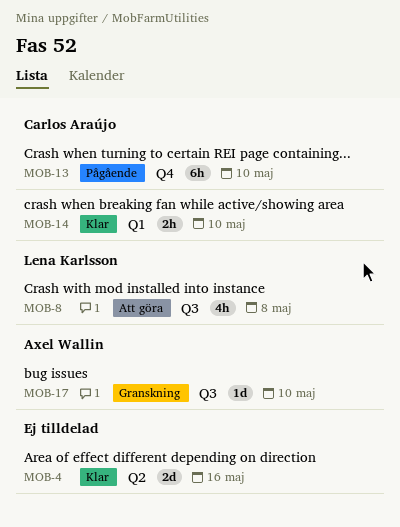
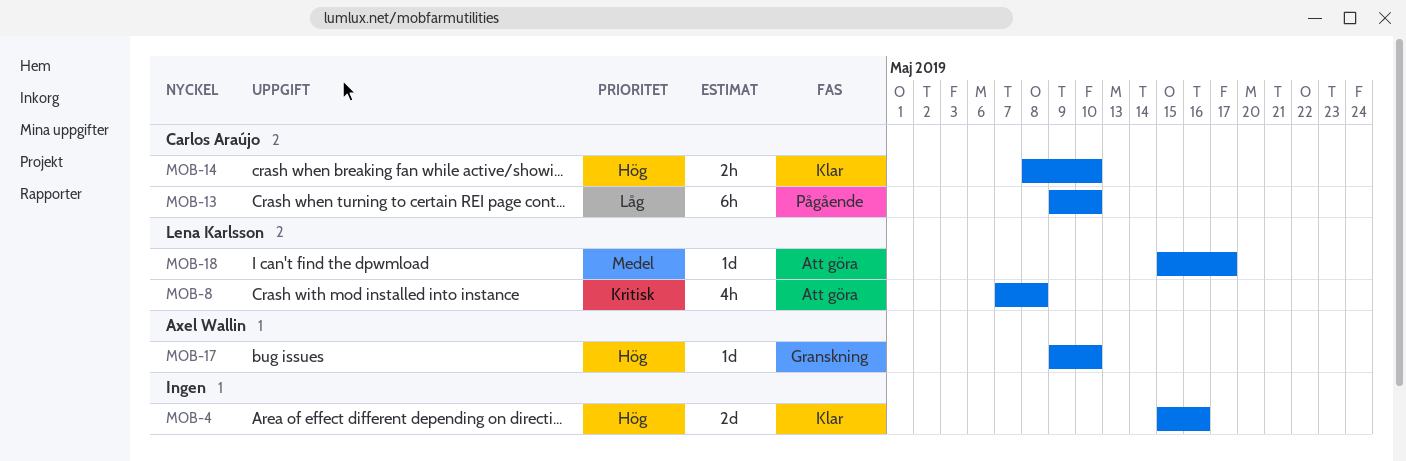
MOB-18: none -> present

